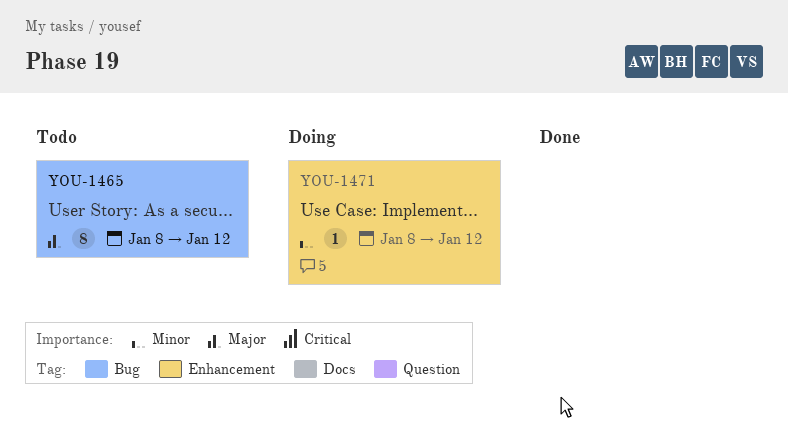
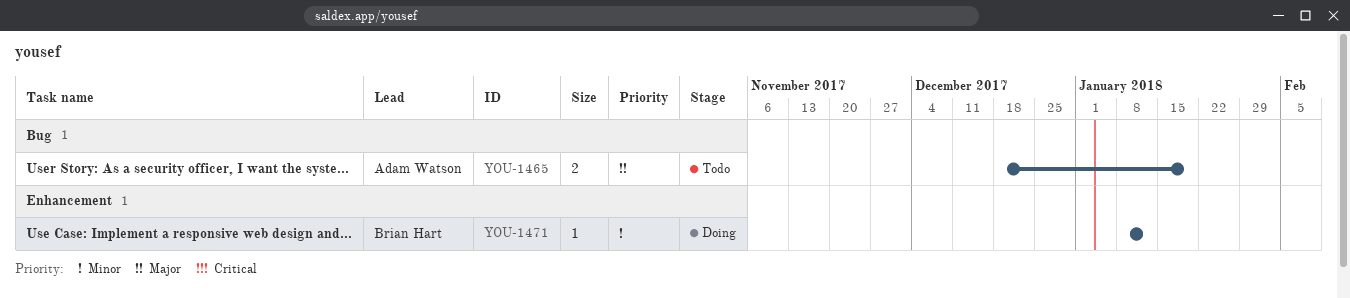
YOU-1465, estimate: 8 -> 2
YOU-1465, start: Jan 8 -> Dec 18
YOU-1465, due: Jan 12 -> Jan 19

